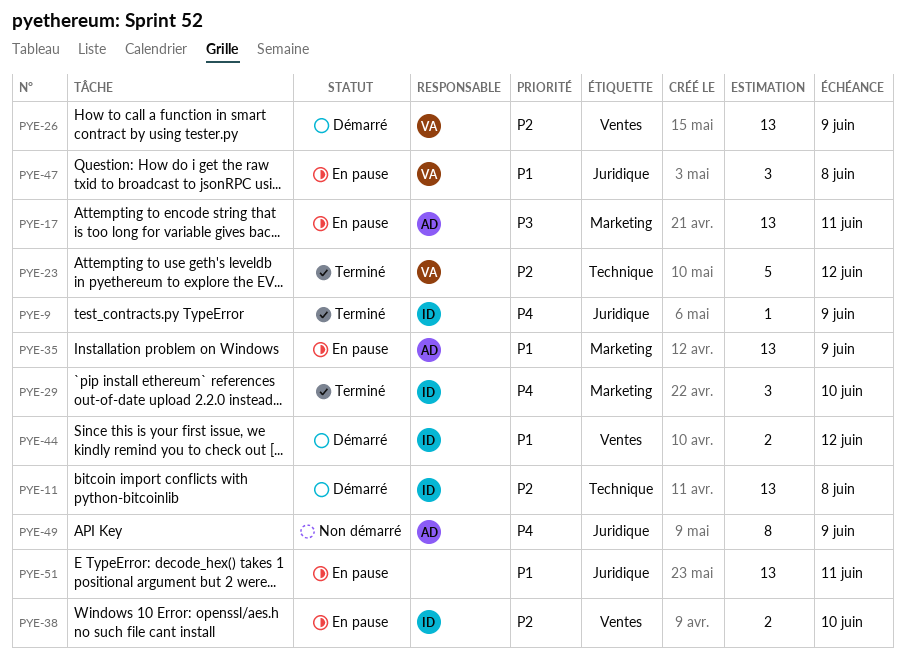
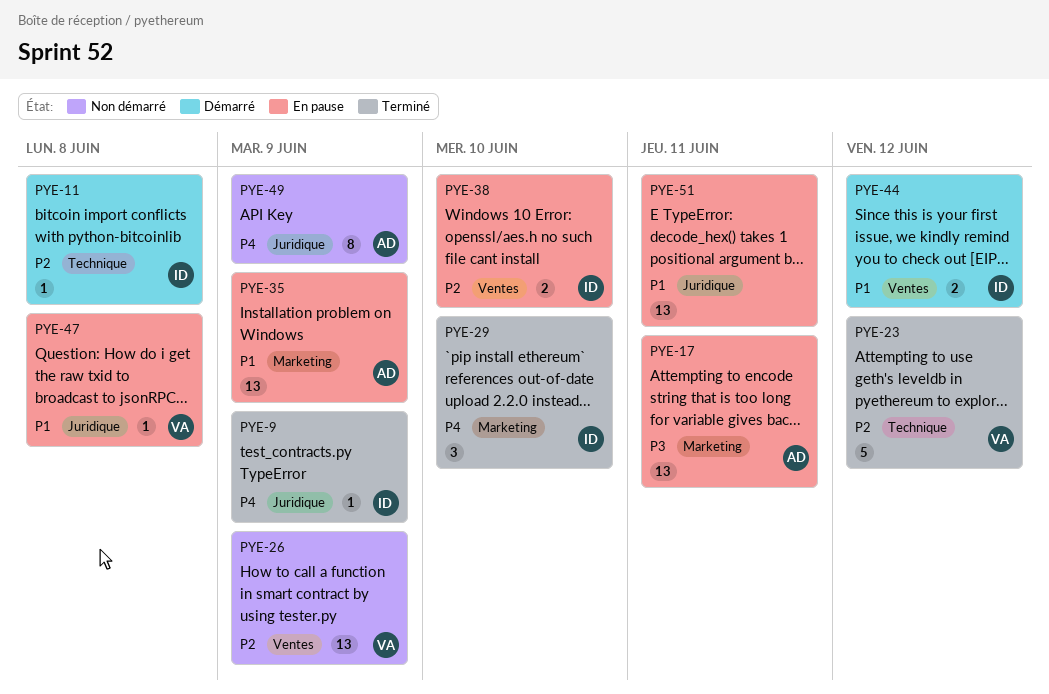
PYE-11, estimate: 13 -> 1
PYE-26, status: Démarré -> Non démarré
PYE-47, estimate: 3 -> 1

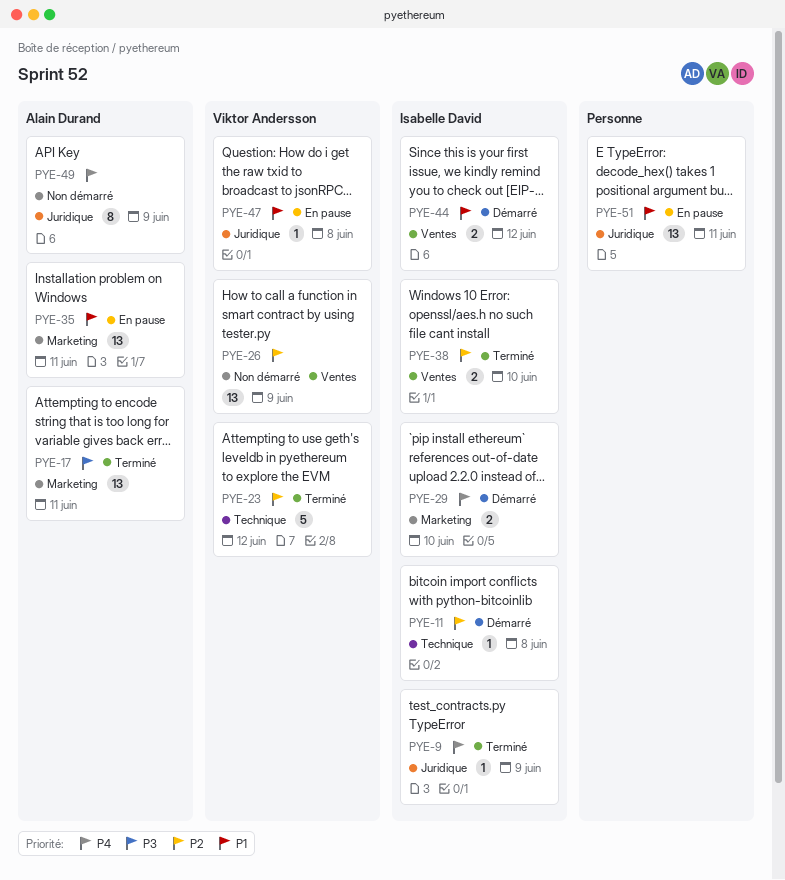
PYE-17, status: En pause -> Terminé
PYE-29, status: Terminé -> Démarré
PYE-29, estimate: 3 -> 2
PYE-35, due: Jun 9 -> Jun 11
PYE-38, status: En pause -> Terminé

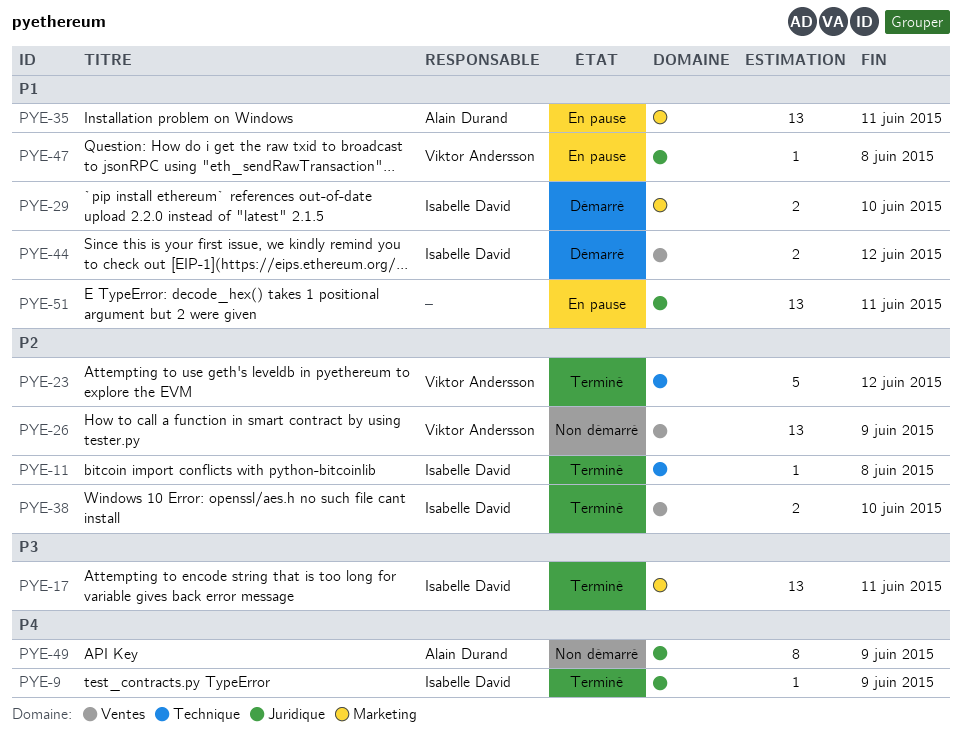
PYE-11, status: Démarré -> Terminé
PYE-17, owner: Alain Durand -> Isabelle David
PYE-29, priority: P4 -> P1

